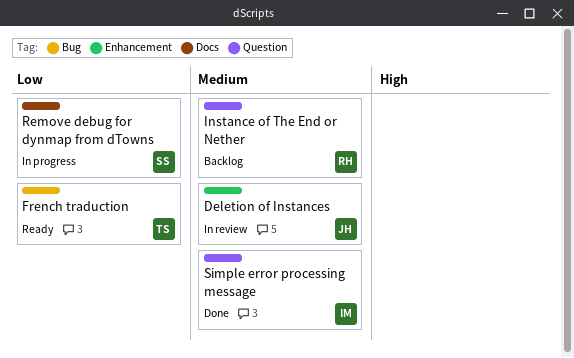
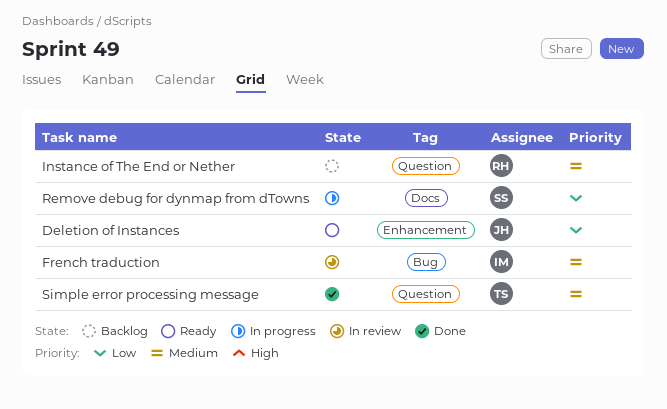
Deletion of Instances, status: In review -> Ready
Deletion of Instances, priority: Medium -> Low
French traduction, status: Ready -> In review
French traduction, owner: TS -> IM
French traduction, priority: Low -> Medium
Simple error processing message, owner: IM -> TS

